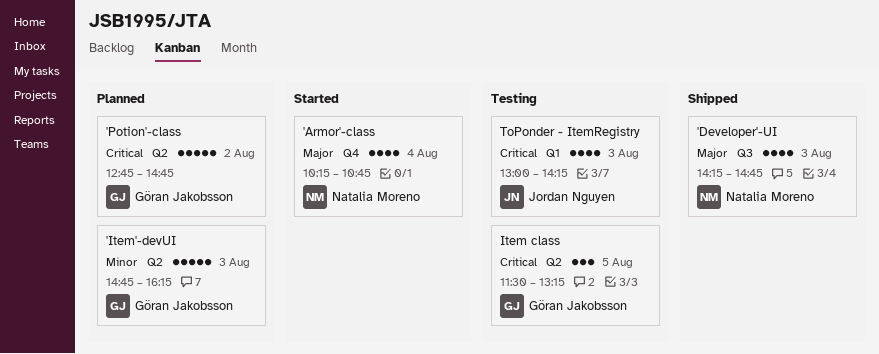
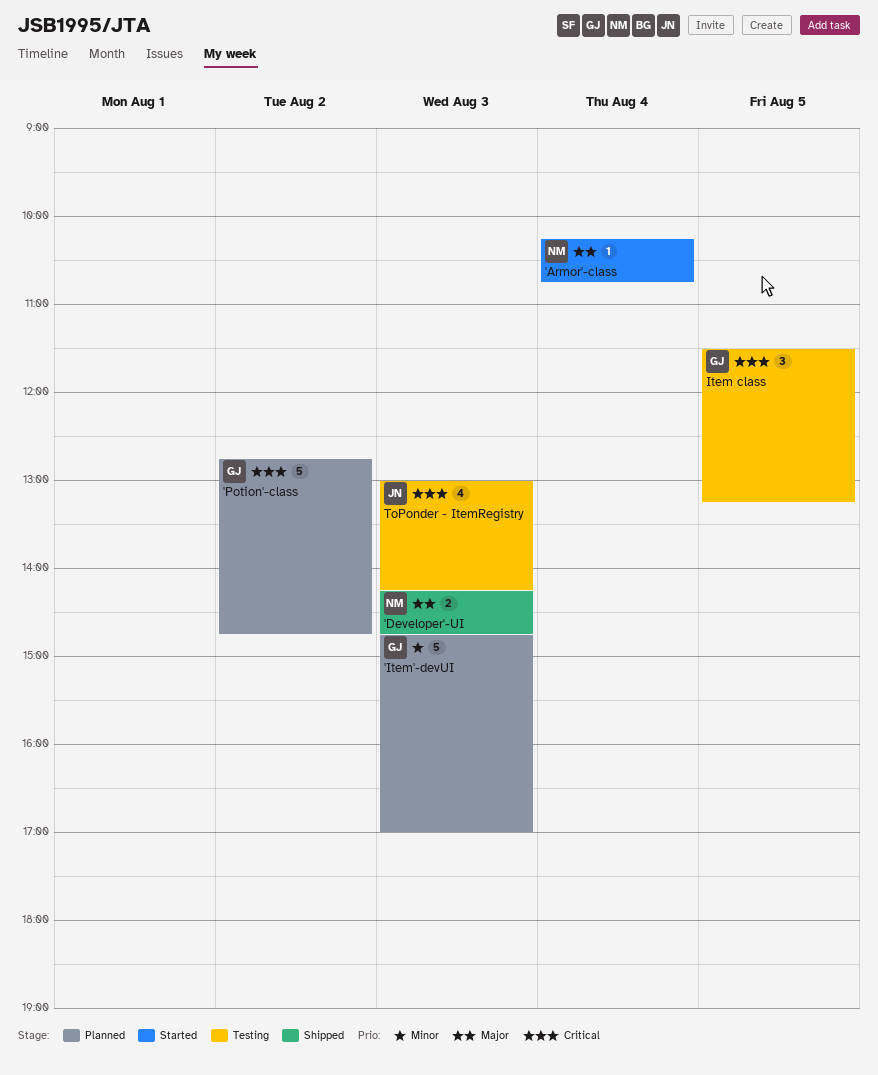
'Armor'-class, estimate: 4 -> 1
'Developer'-UI, estimate: 4 -> 2
'Item'-devUI, ends: 16:15 -> 17:00

